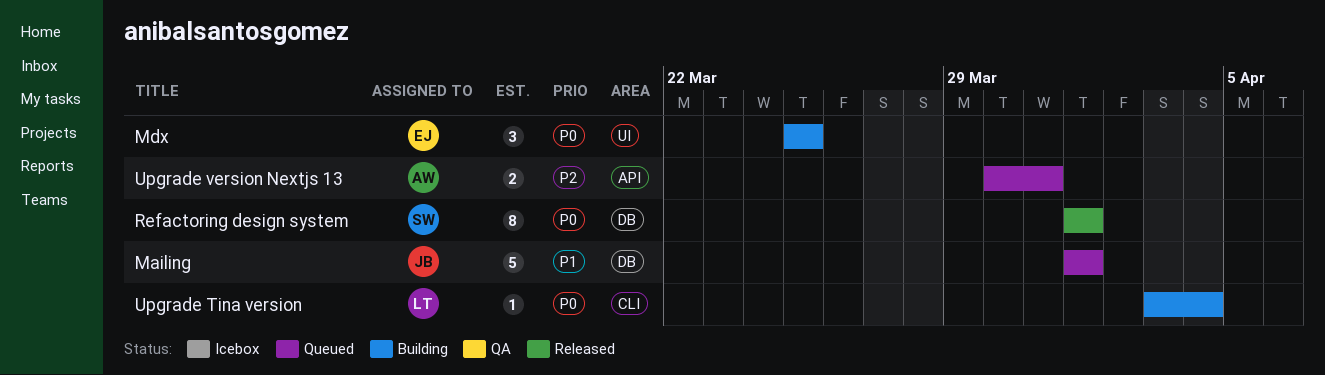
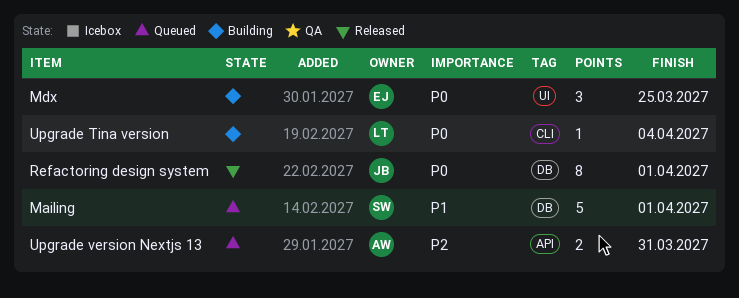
Mailing, owner: JB -> SW
Refactoring design system, owner: SW -> JB

